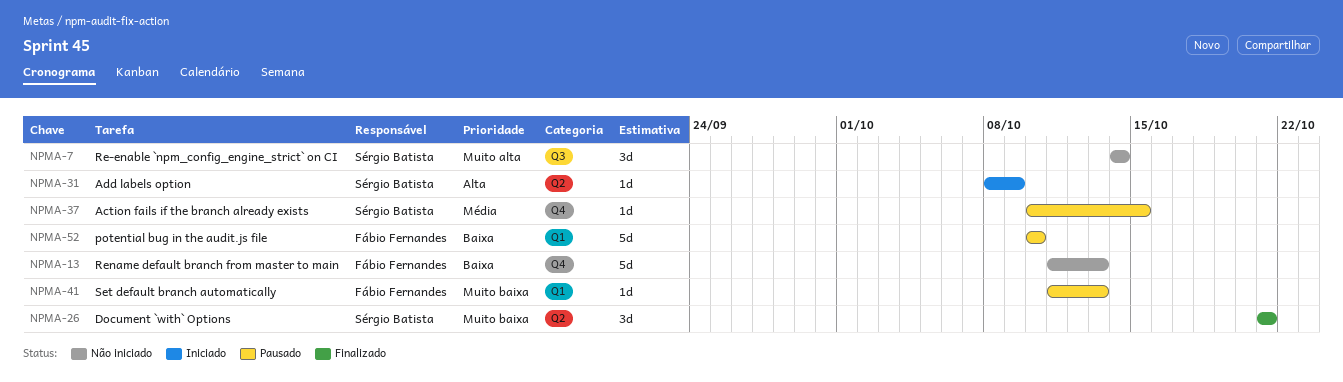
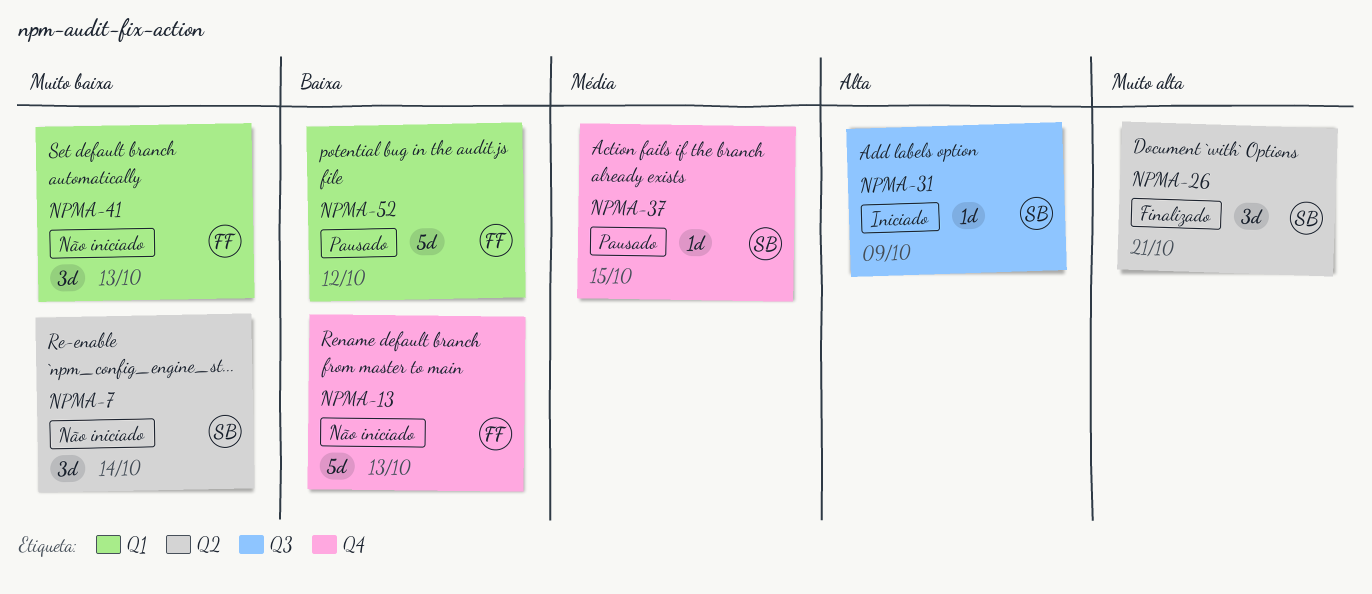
NPMA-7, priority: Muito alta -> Muito baixa
NPMA-7, label: Q3 -> Q2
NPMA-26, priority: Muito baixa -> Muito alta
NPMA-31, label: Q2 -> Q3
NPMA-41, status: Pausado -> Não iniciado
NPMA-41, estimate: 1d -> 3d
NPMA-52, due: Oct 10 -> Oct 12

